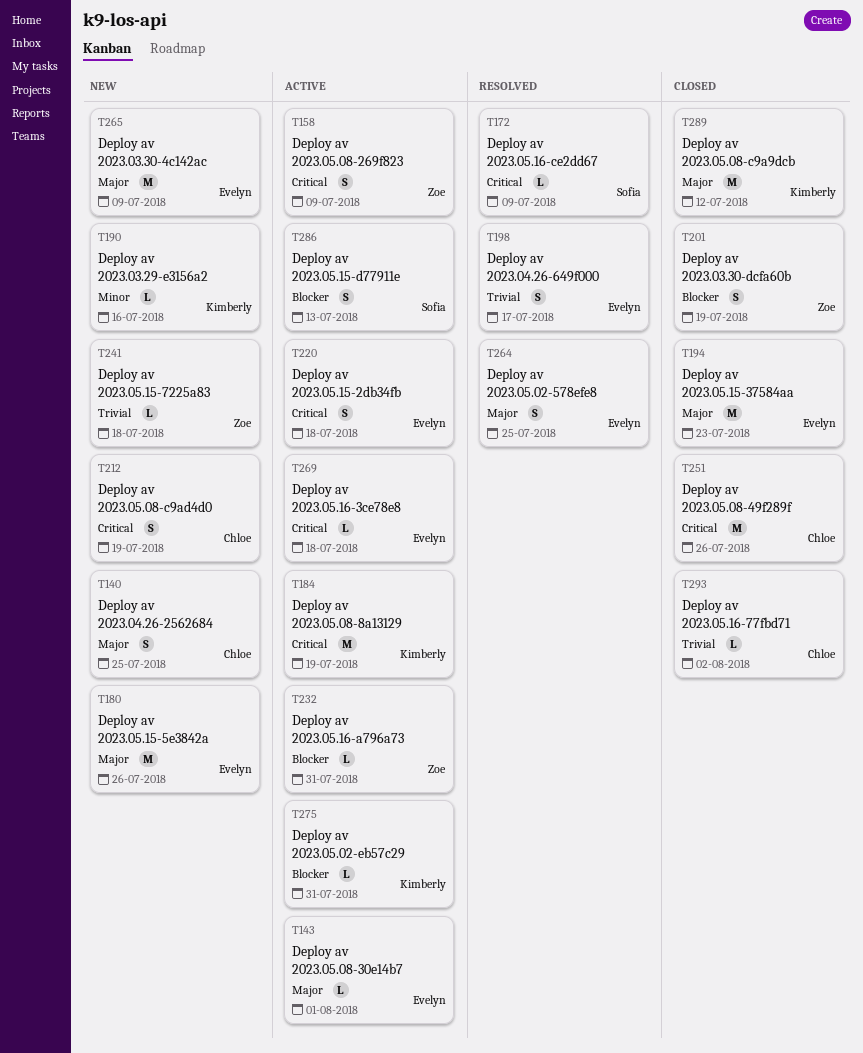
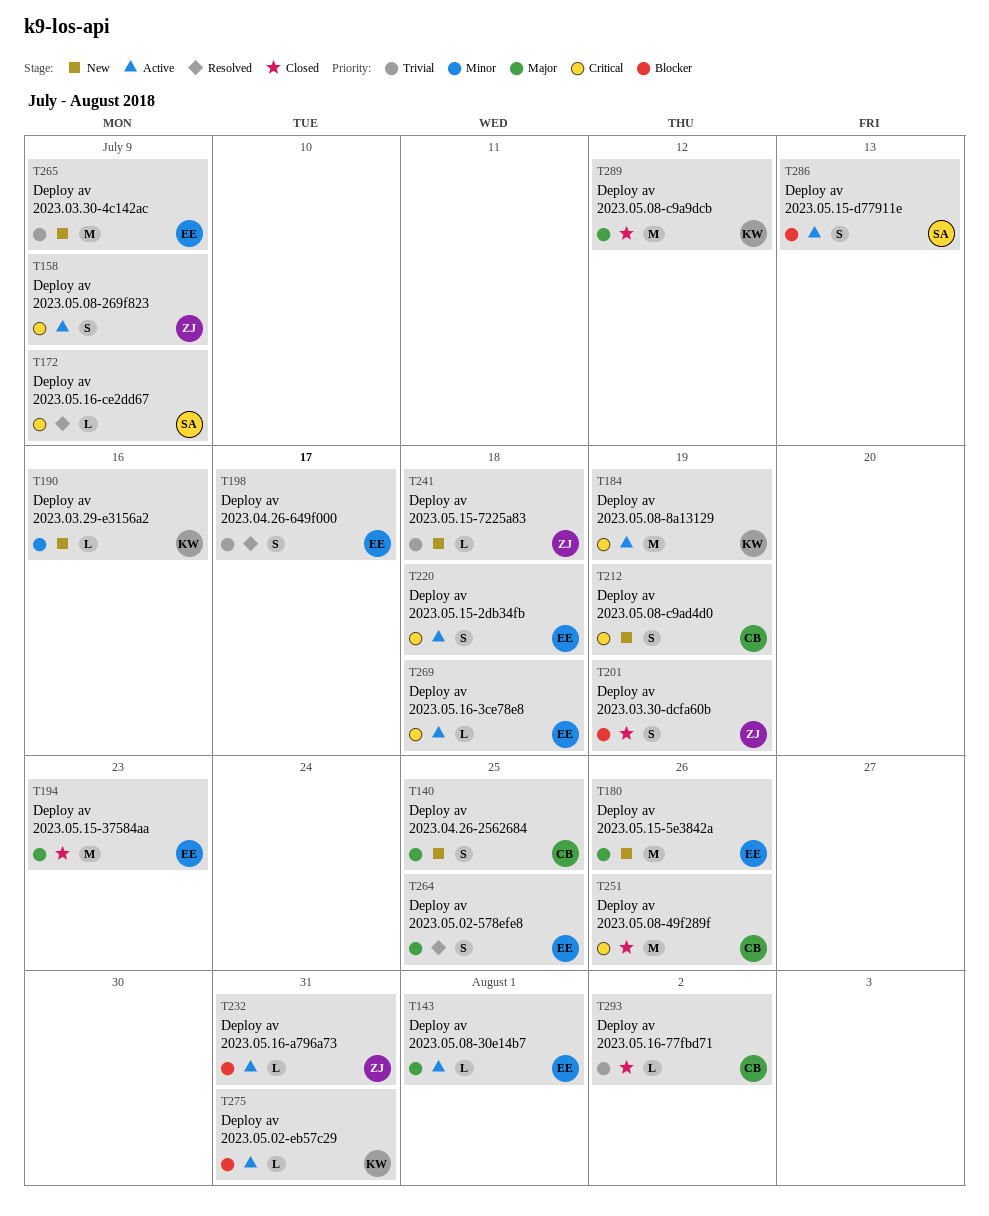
T265, priority: Major -> Trivial

